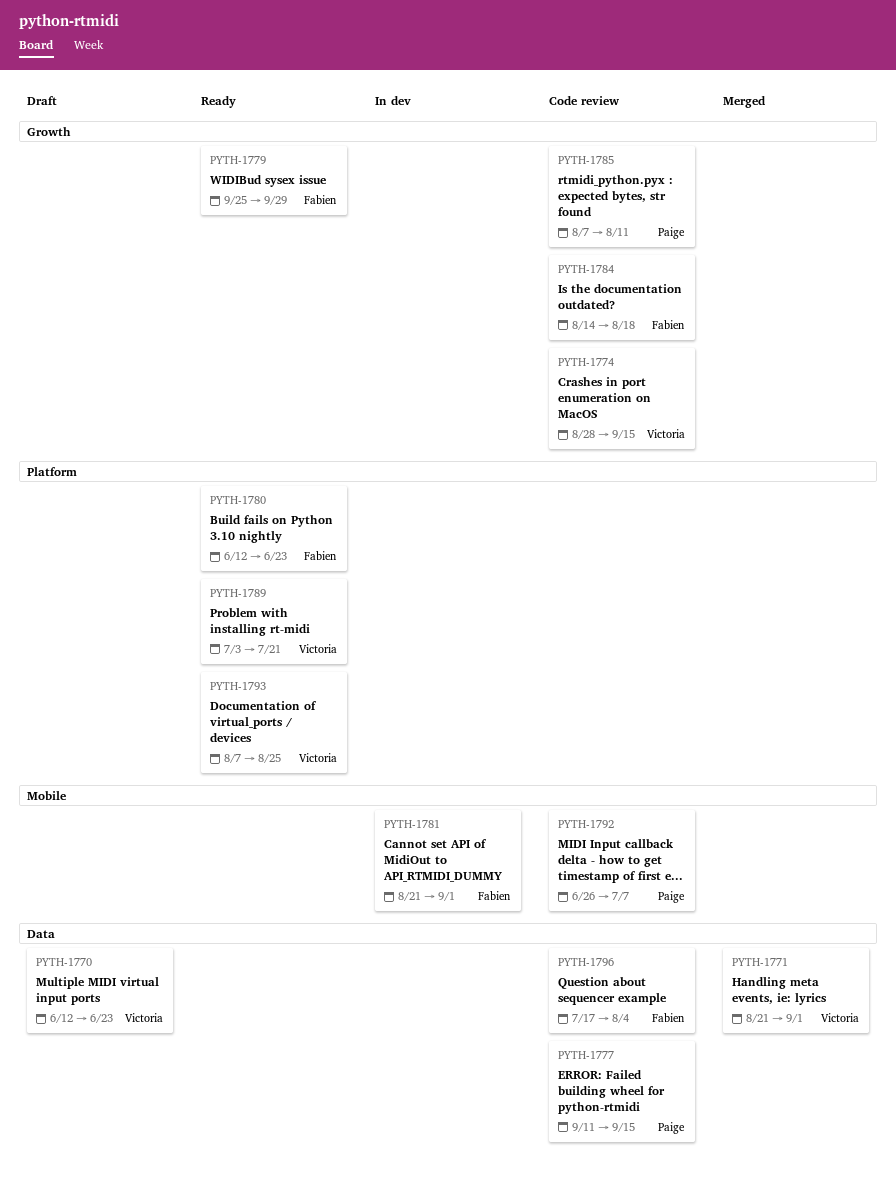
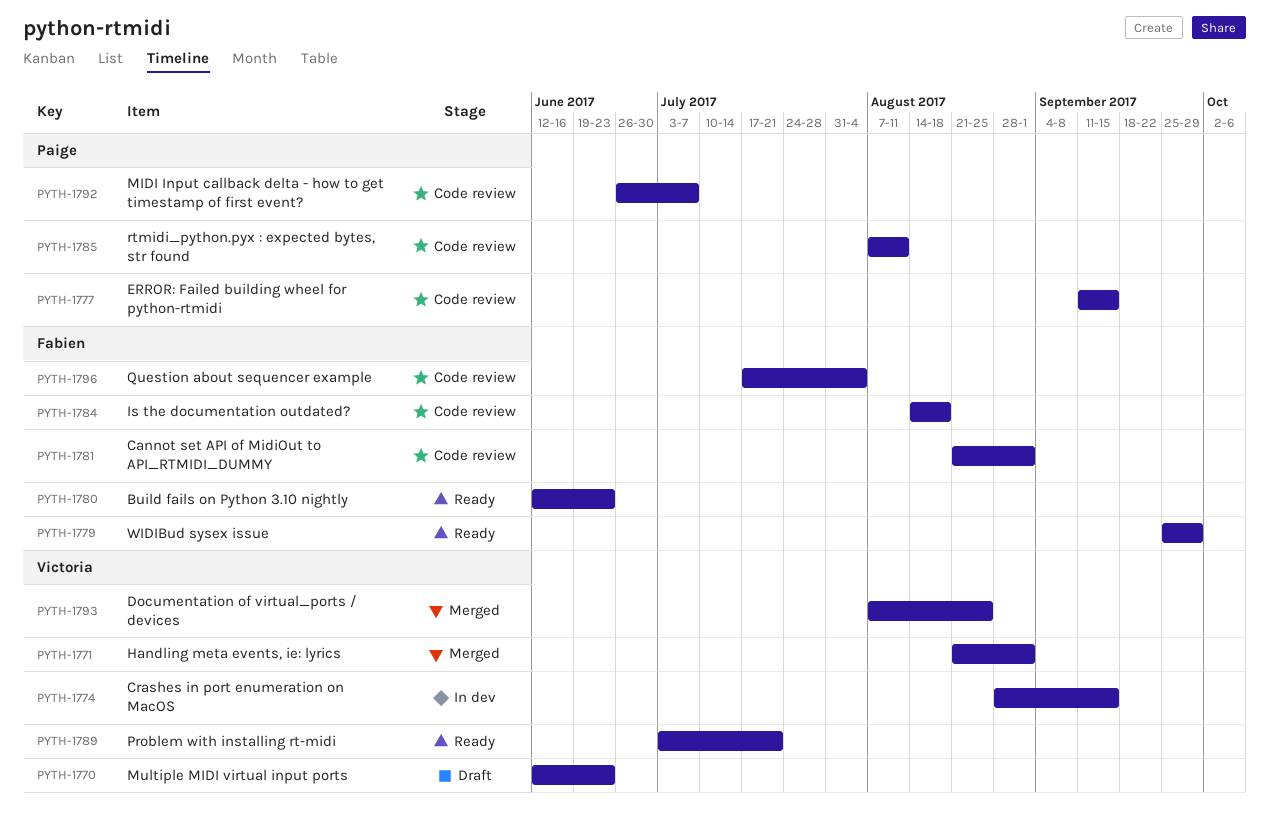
PYTH-1774, status: Code review -> In dev
PYTH-1781, status: In dev -> Code review
PYTH-1793, status: Ready -> Merged

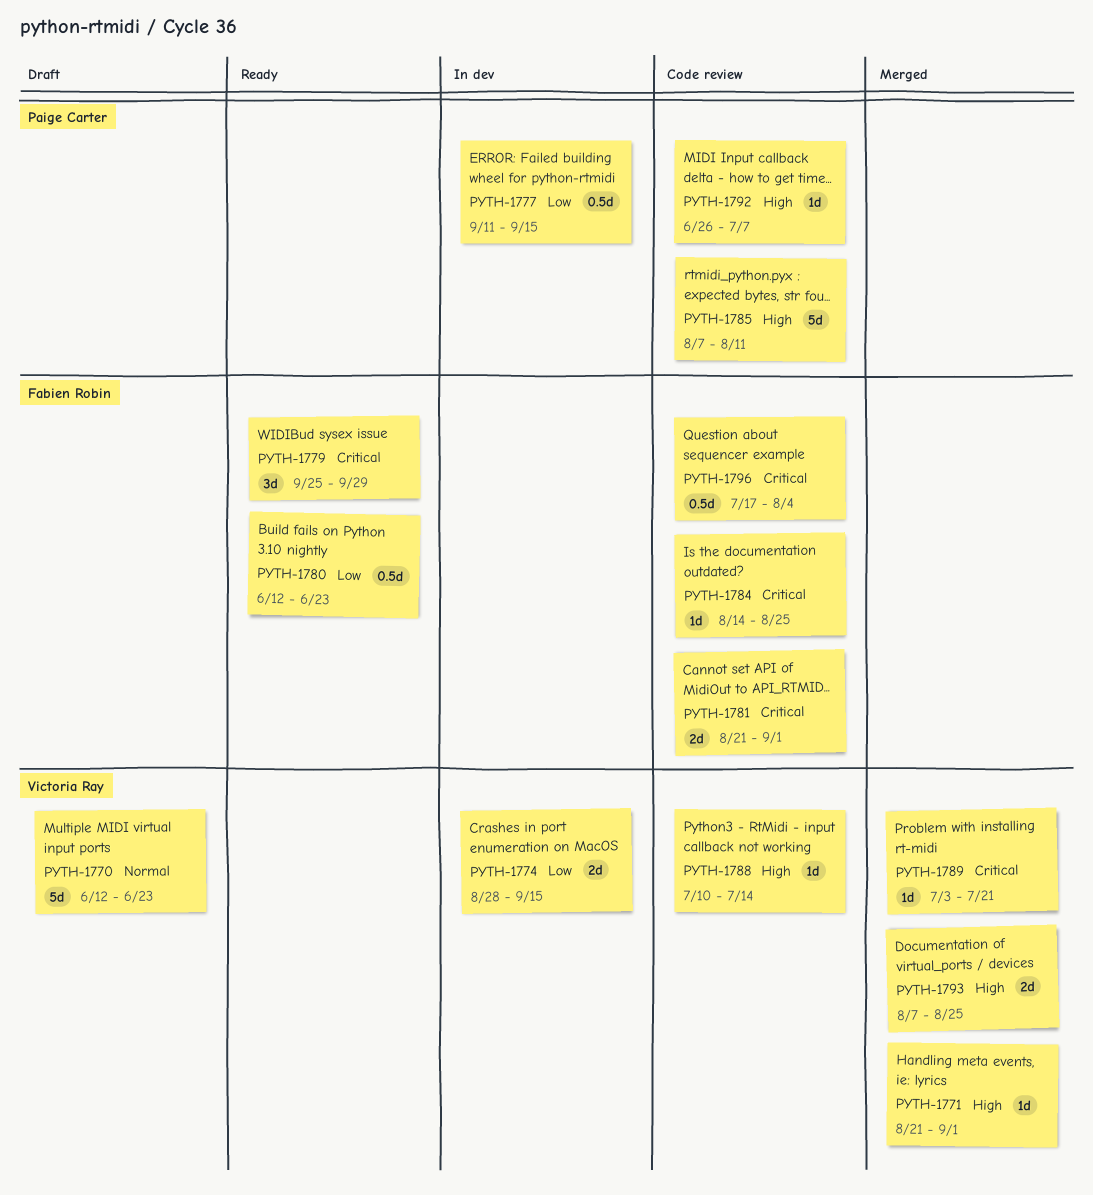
PYTH-1777, status: Code review -> In dev
PYTH-1784, due: Aug 18 -> Aug 25
PYTH-1788: none -> present
PYTH-1789, status: Ready -> Merged

